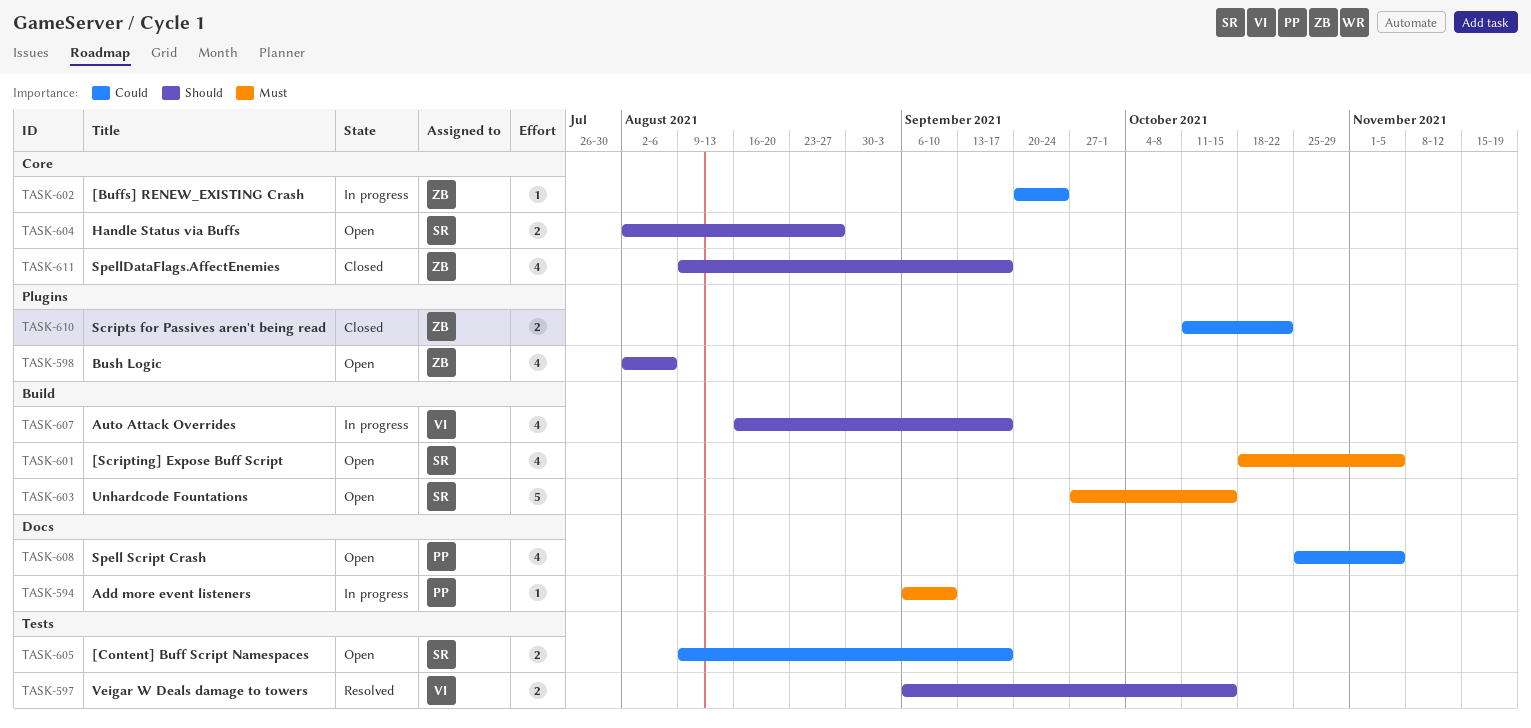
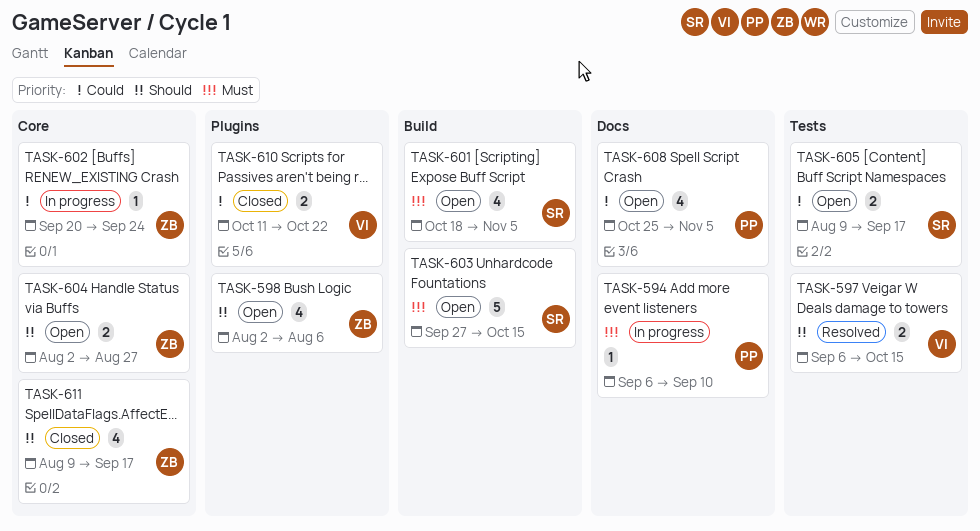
TASK-604, owner: SR -> ZB
TASK-607: present -> none
TASK-610, owner: ZB -> VI

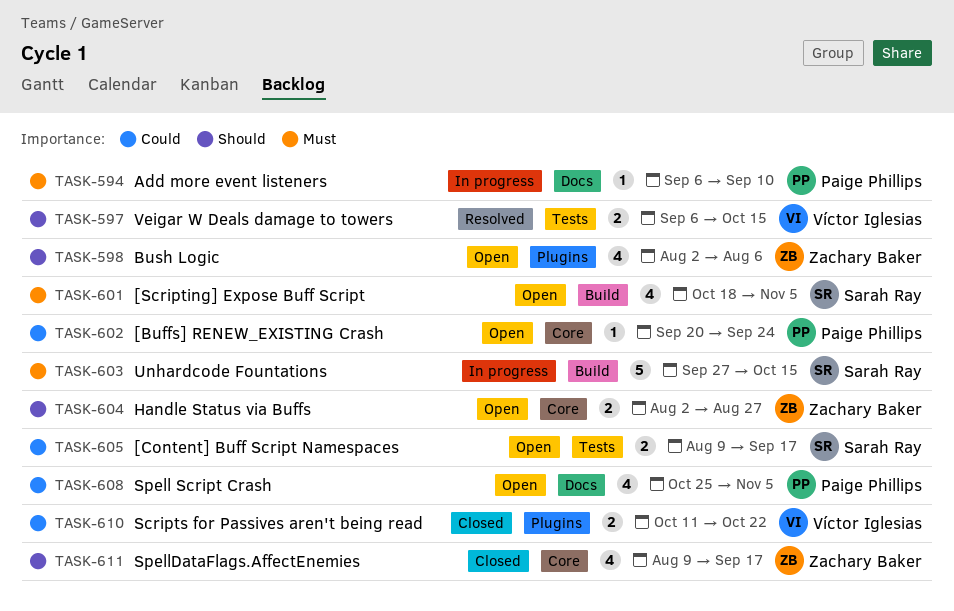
TASK-602, status: In progress -> Open
TASK-602, owner: Zachary Baker -> Paige Phillips
TASK-603, status: Open -> In progress

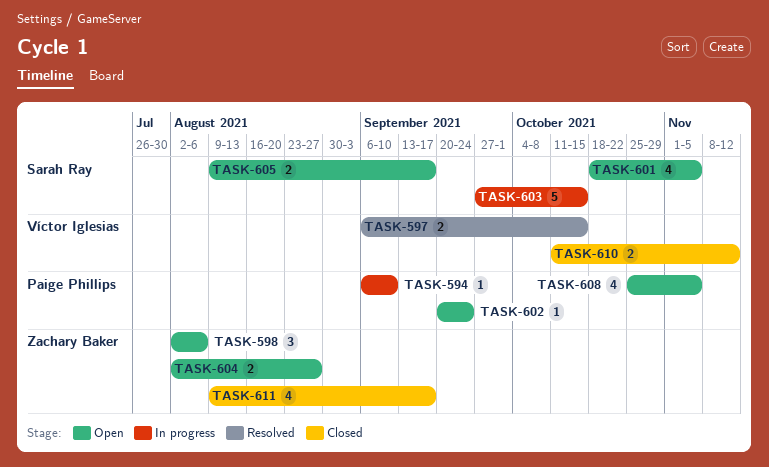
TASK-598, estimate: 4 -> 3
TASK-610, due: Oct 22 -> Nov 12

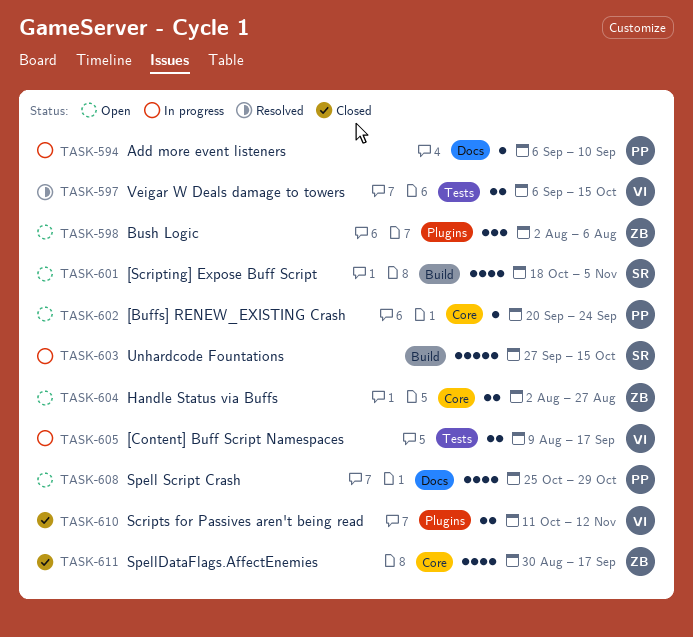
TASK-605, status: Open -> In progress
TASK-605, owner: Sarah Ray -> Víctor Iglesias
TASK-608, due: Nov 5 -> Oct 29
TASK-611, start: Aug 9 -> Aug 30

